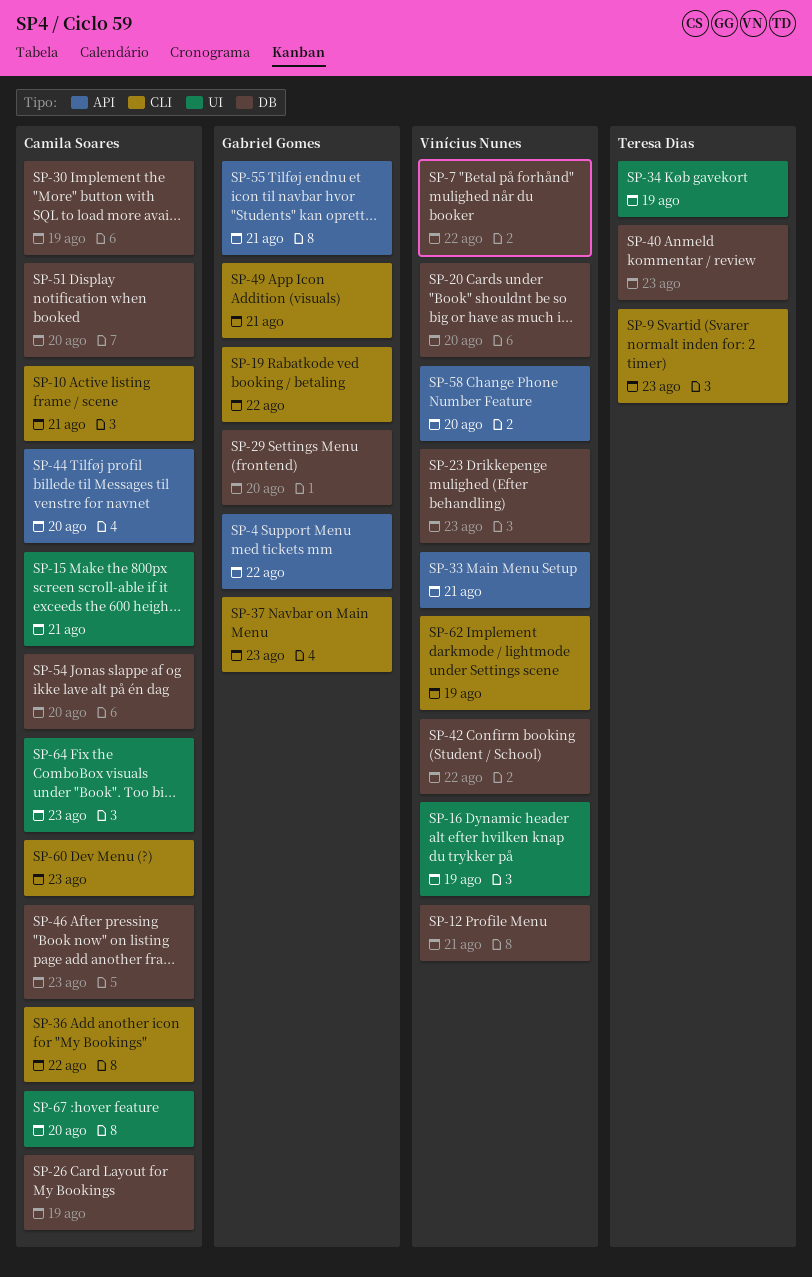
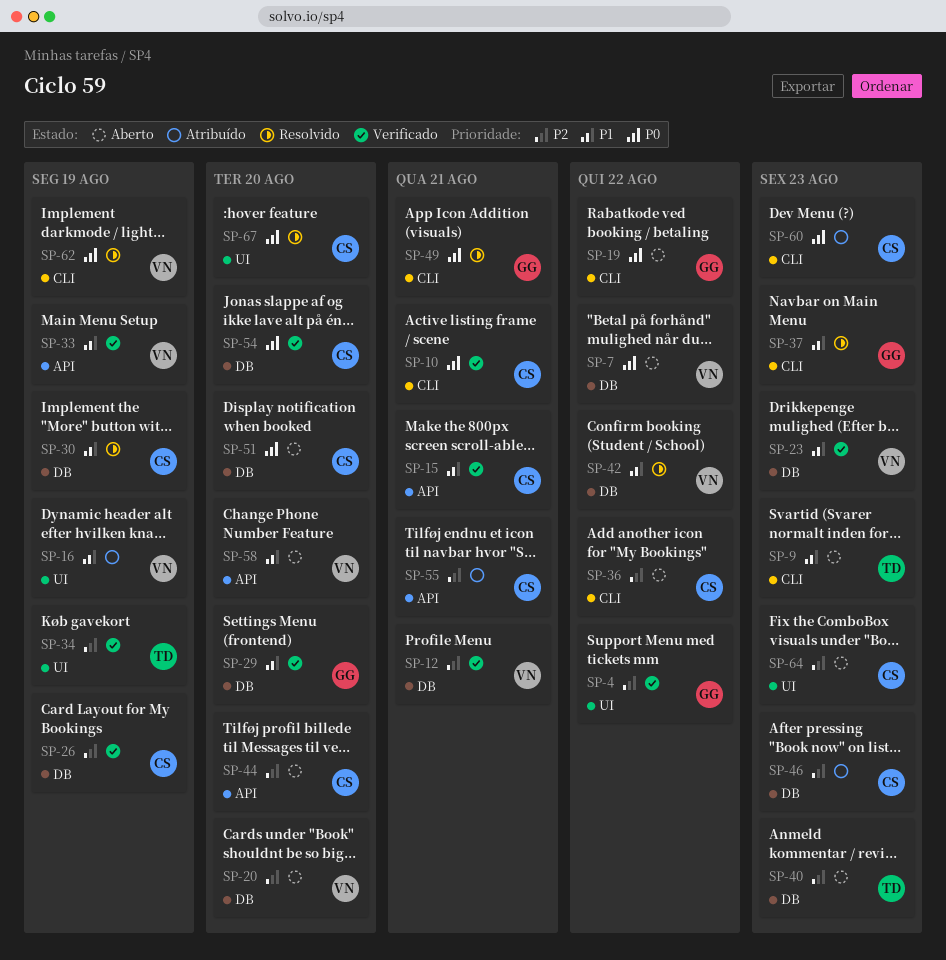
SP-4, label: API -> UI
SP-15, label: UI -> API
SP-33, due: Aug 21 -> Aug 19
SP-55, owner: Gabriel Gomes -> Camila Soares

